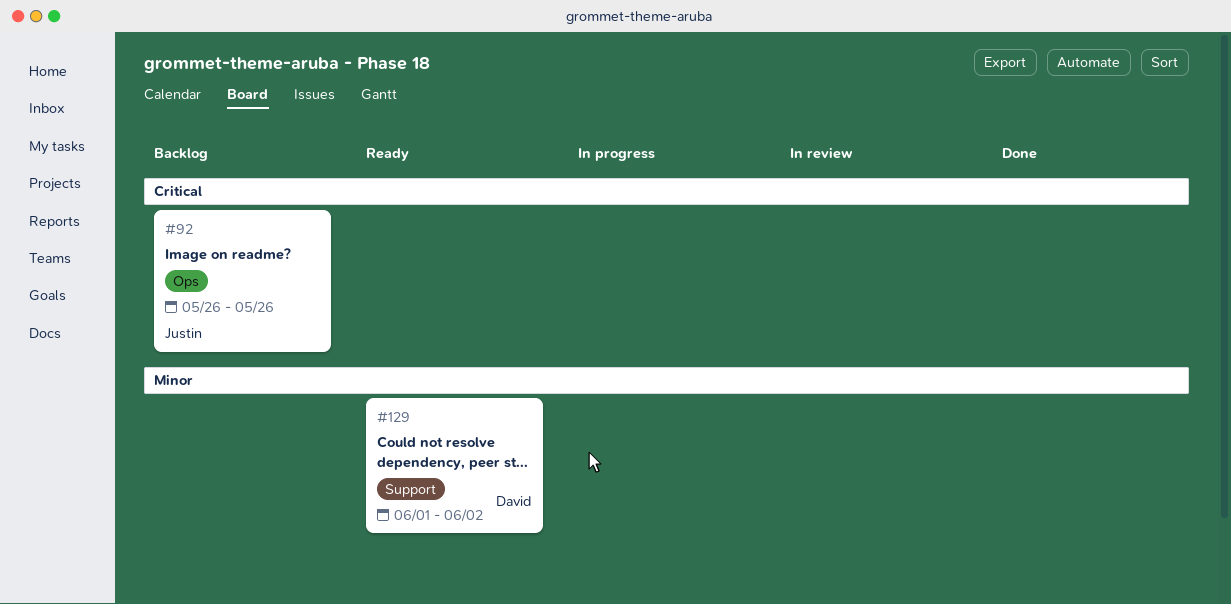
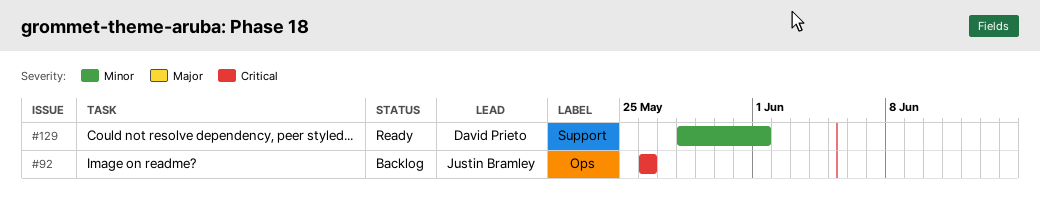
#129, start: Jun 1 -> May 28
#129, due: Jun 2 -> Jun 1

